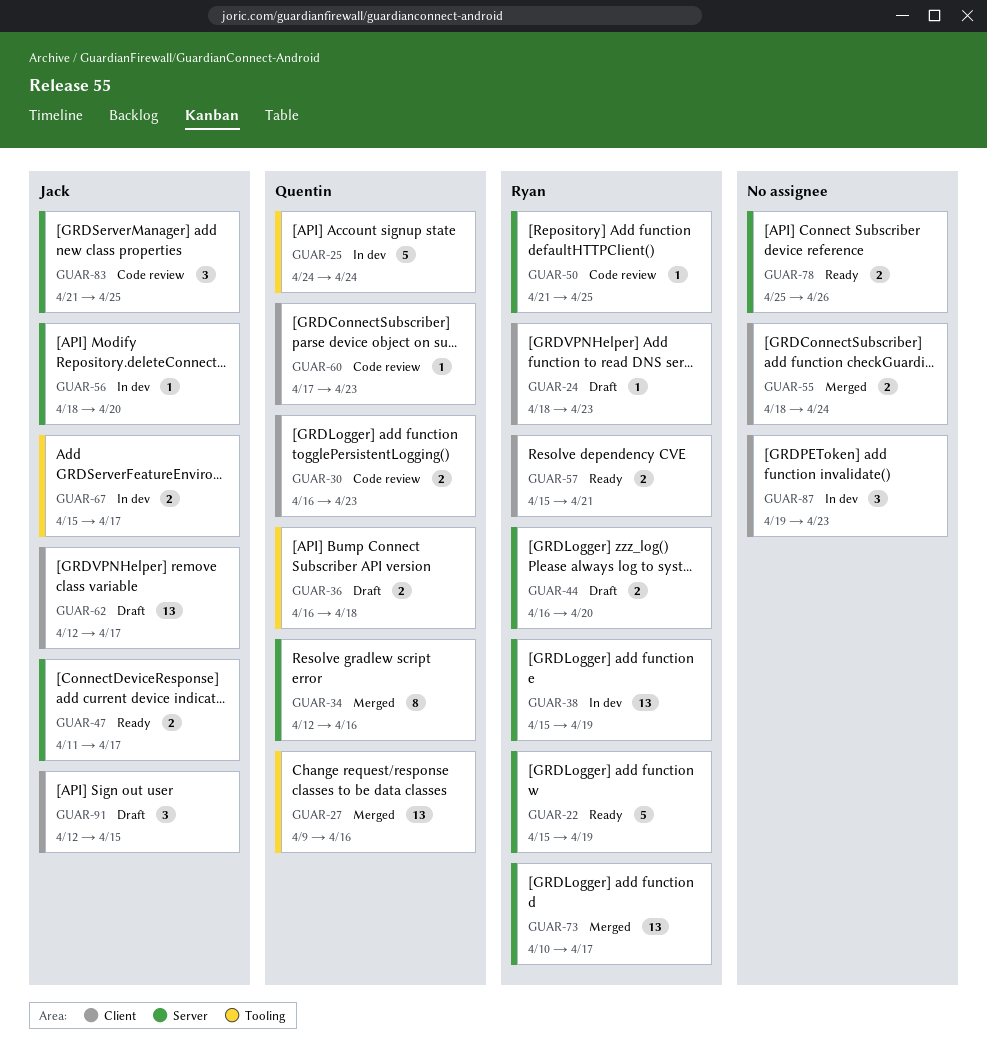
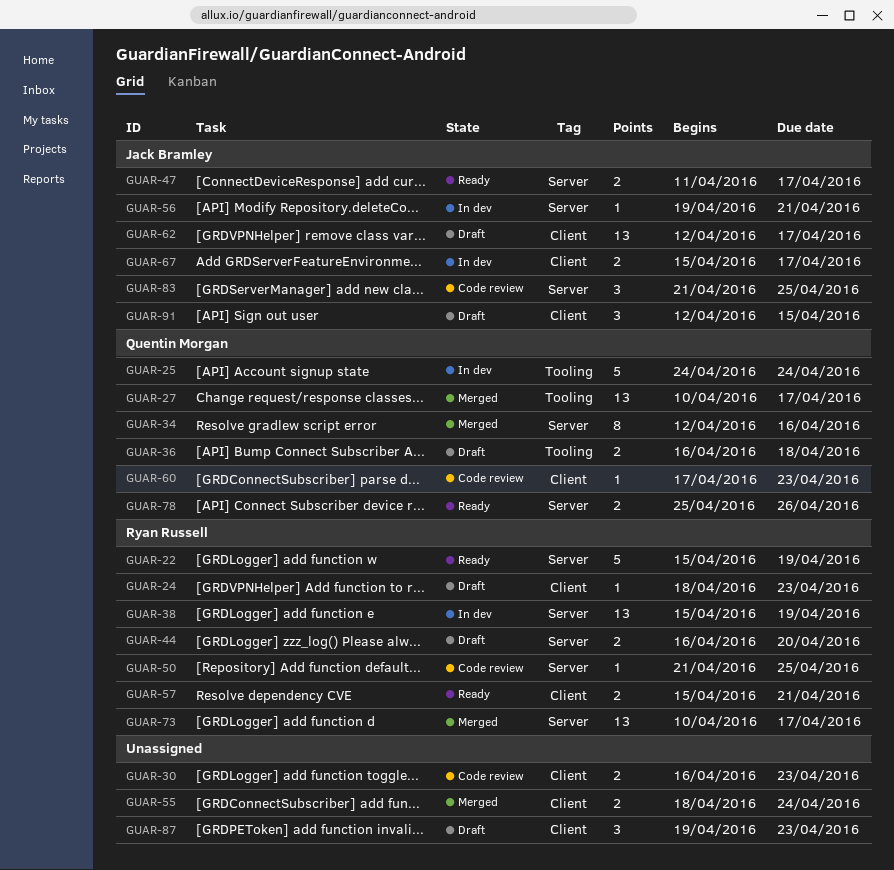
GUAR-27, start: Apr 9 -> Apr 10
GUAR-27, due: Apr 16 -> Apr 17
GUAR-30, owner: Quentin Morgan -> none
GUAR-56, start: Apr 18 -> Apr 19
GUAR-56, due: Apr 20 -> Apr 21
GUAR-67, label: Tooling -> Client
GUAR-78, owner: none -> Quentin Morgan
GUAR-87, status: In dev -> Draft

